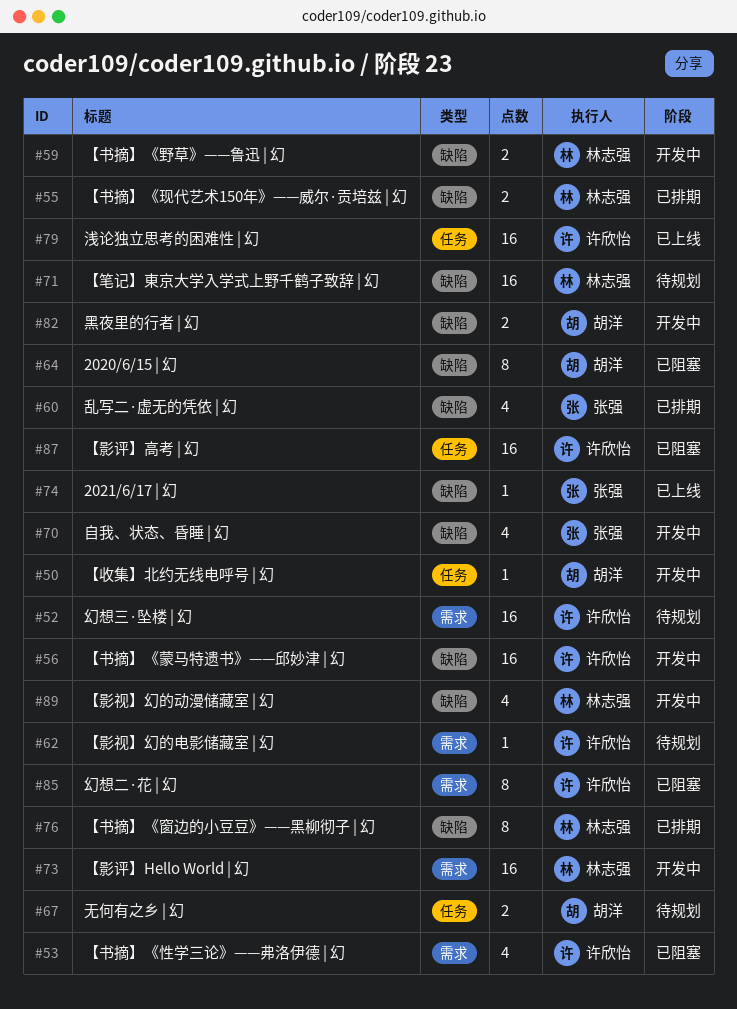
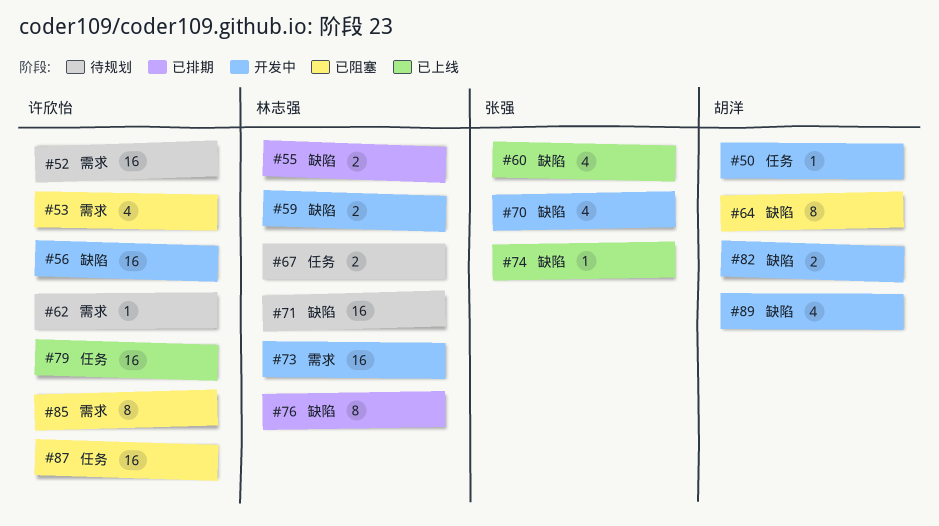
#60, status: 已排期 -> 已上线
#67, owner: 胡洋 -> 林志强
#89, owner: 林志强 -> 胡洋

